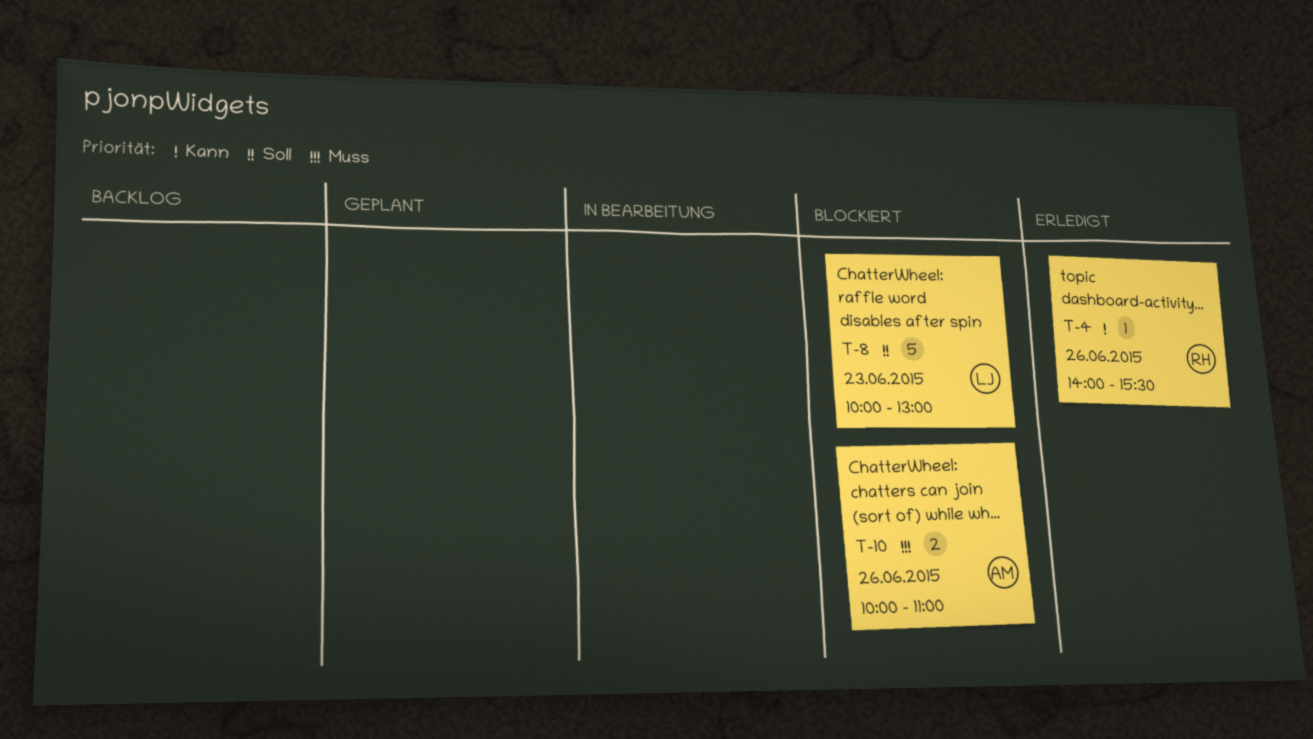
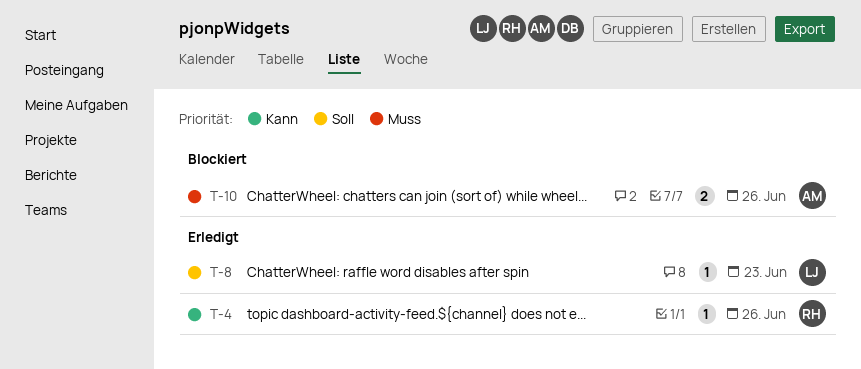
T-8, status: Blockiert -> Erledigt
T-8, estimate: 5 -> 1

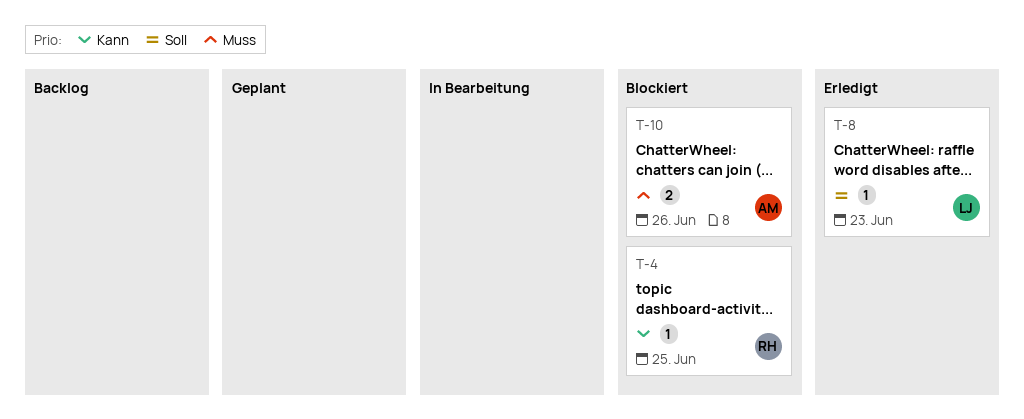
T-4, status: Erledigt -> Blockiert
T-4, day: Jun 26 -> Jun 25

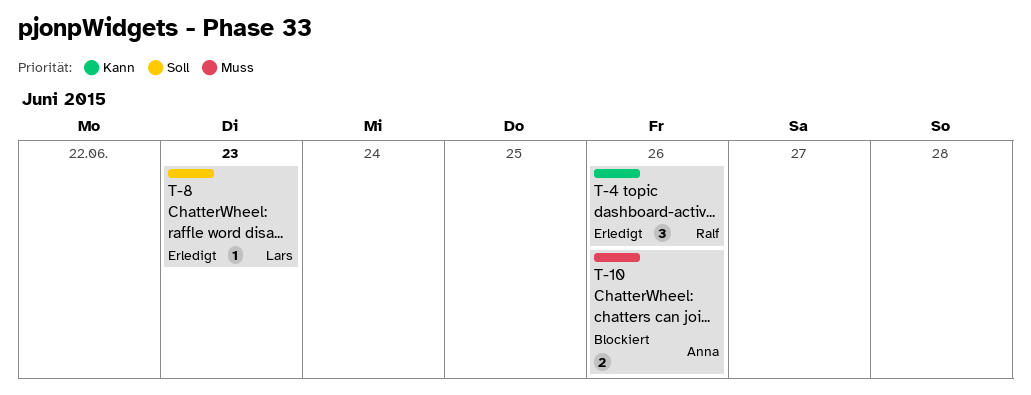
T-4, status: Blockiert -> Erledigt
T-4, estimate: 1 -> 3
T-4, day: Jun 25 -> Jun 26

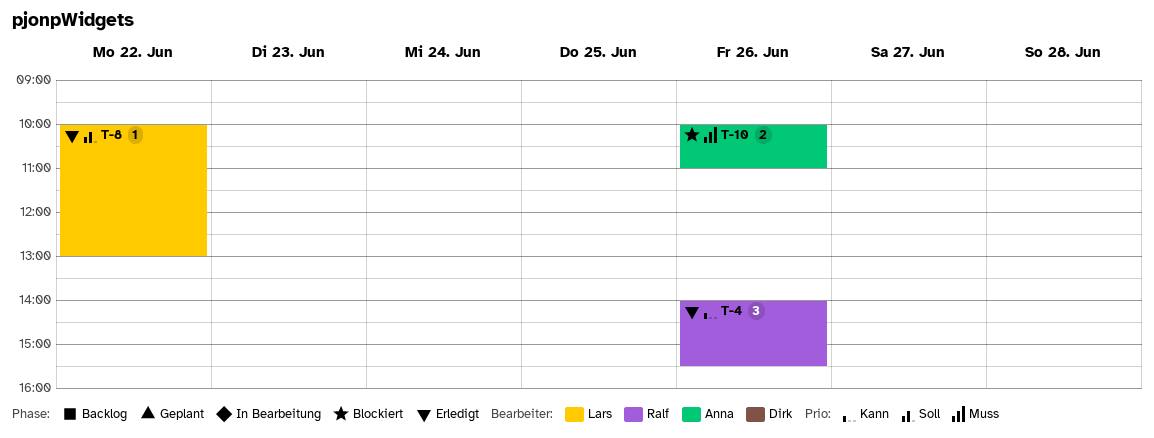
T-8, day: Jun 23 -> Jun 22

